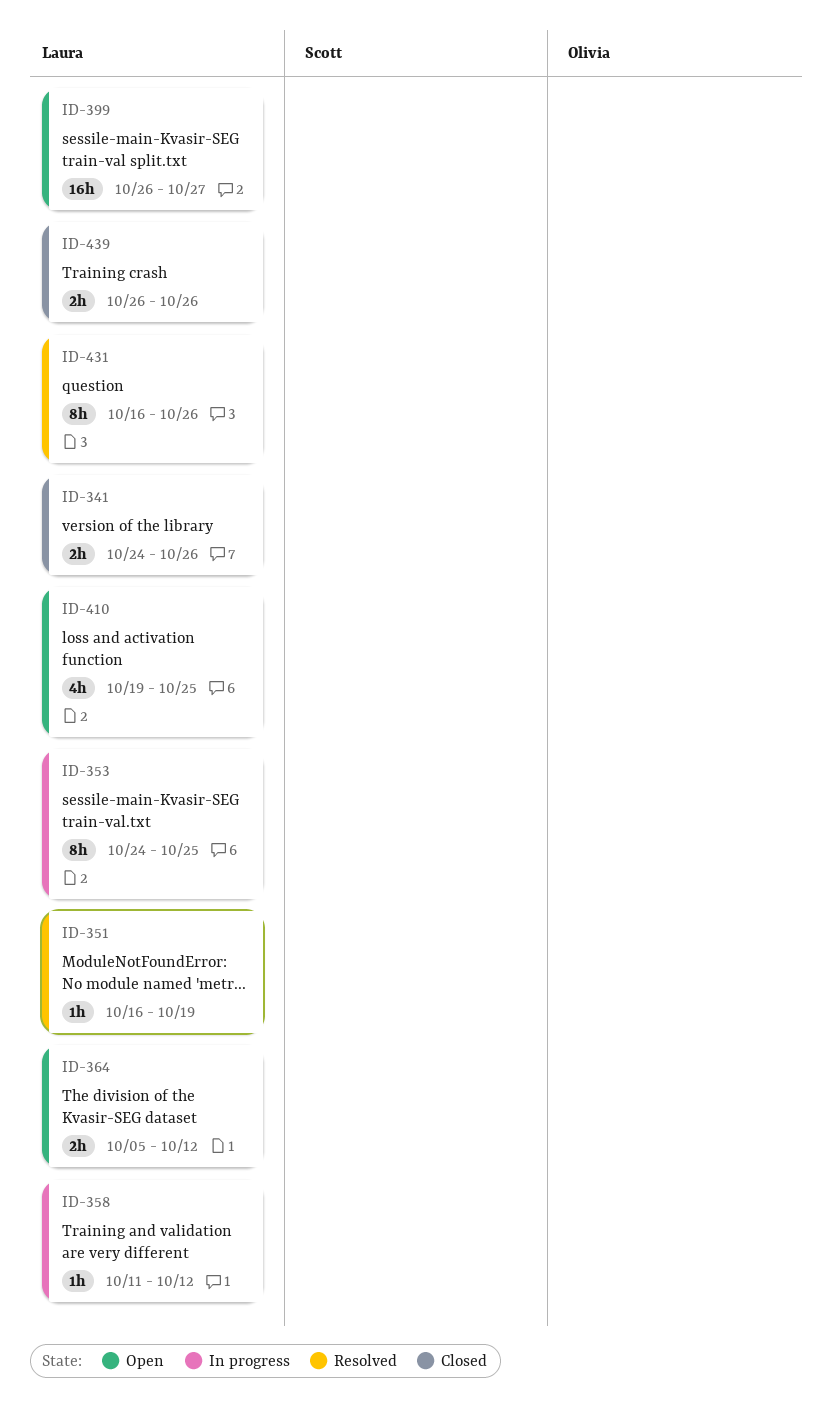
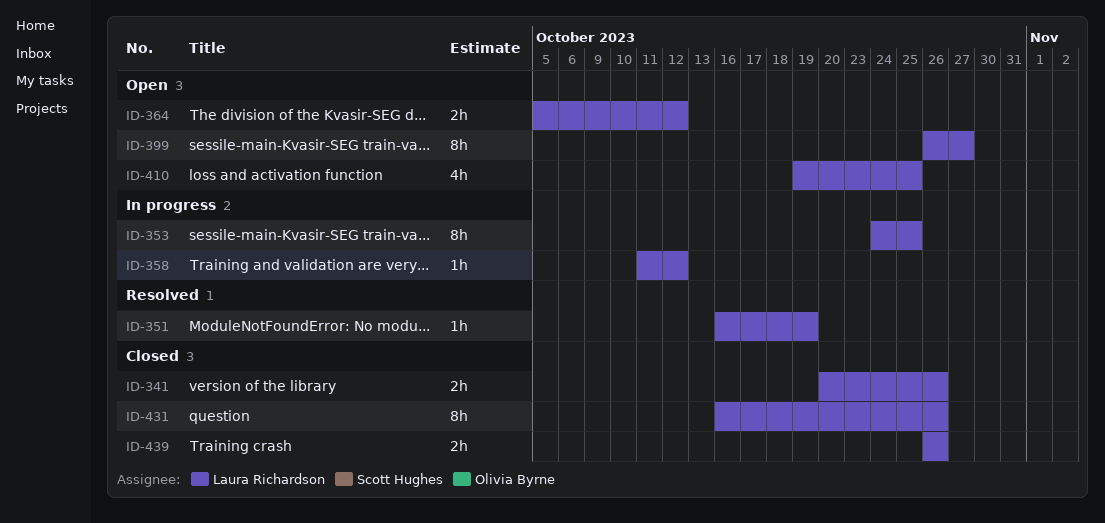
ID-341, start: Oct 24 -> Oct 20
ID-399, estimate: 16h -> 8h
ID-431, status: Resolved -> Closed

